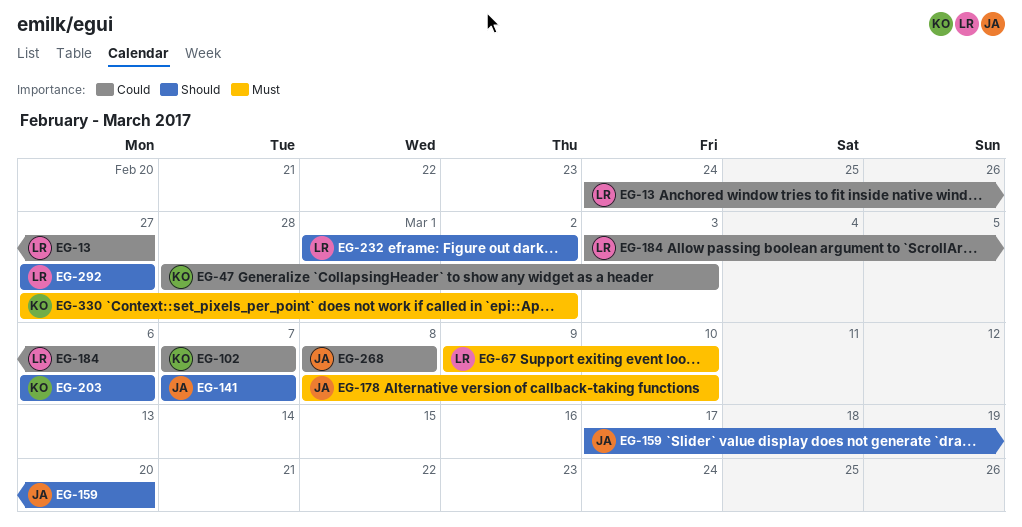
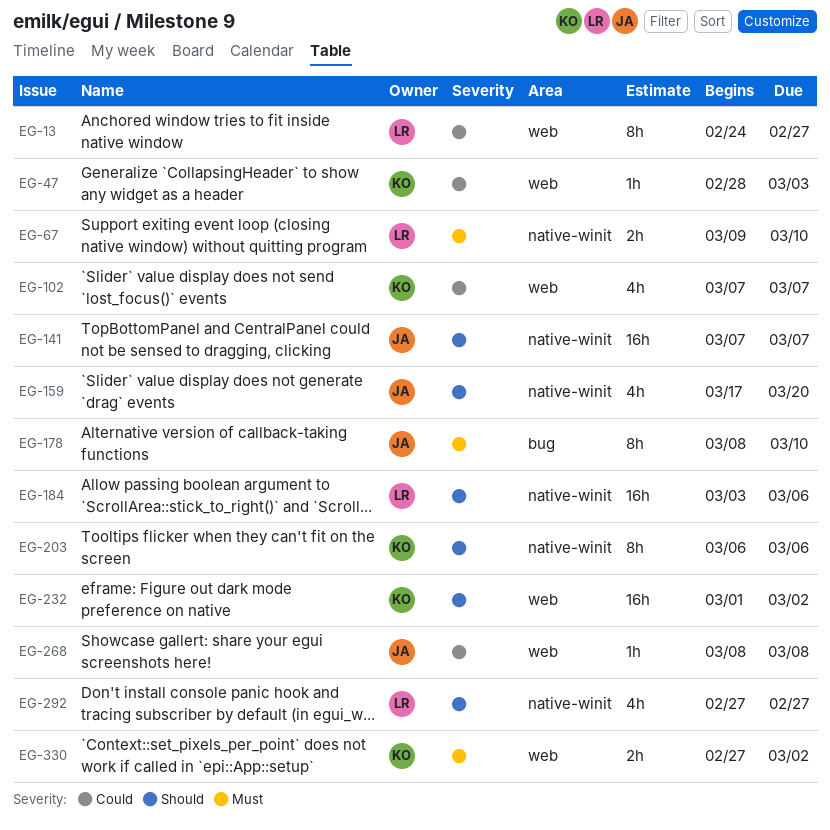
EG-184, priority: Could -> Should
EG-232, owner: LR -> KO

